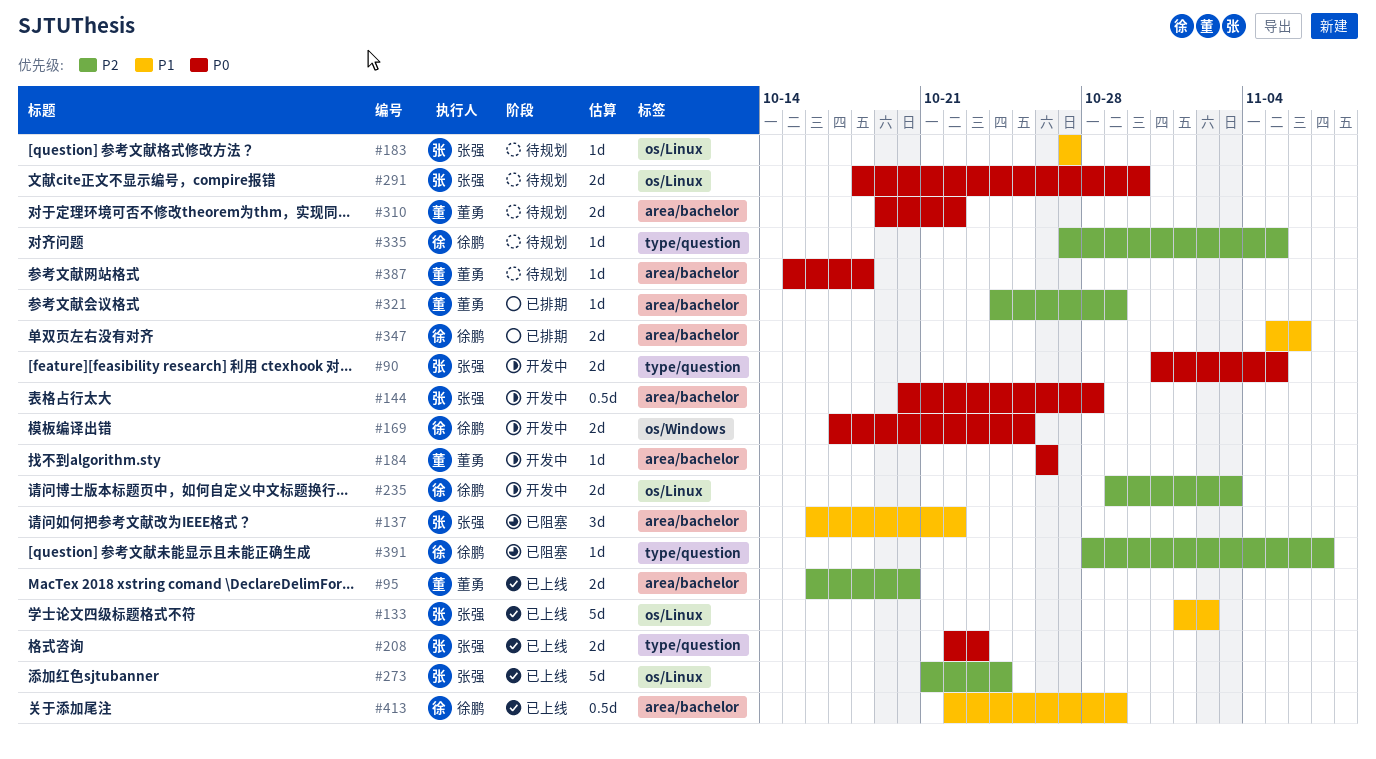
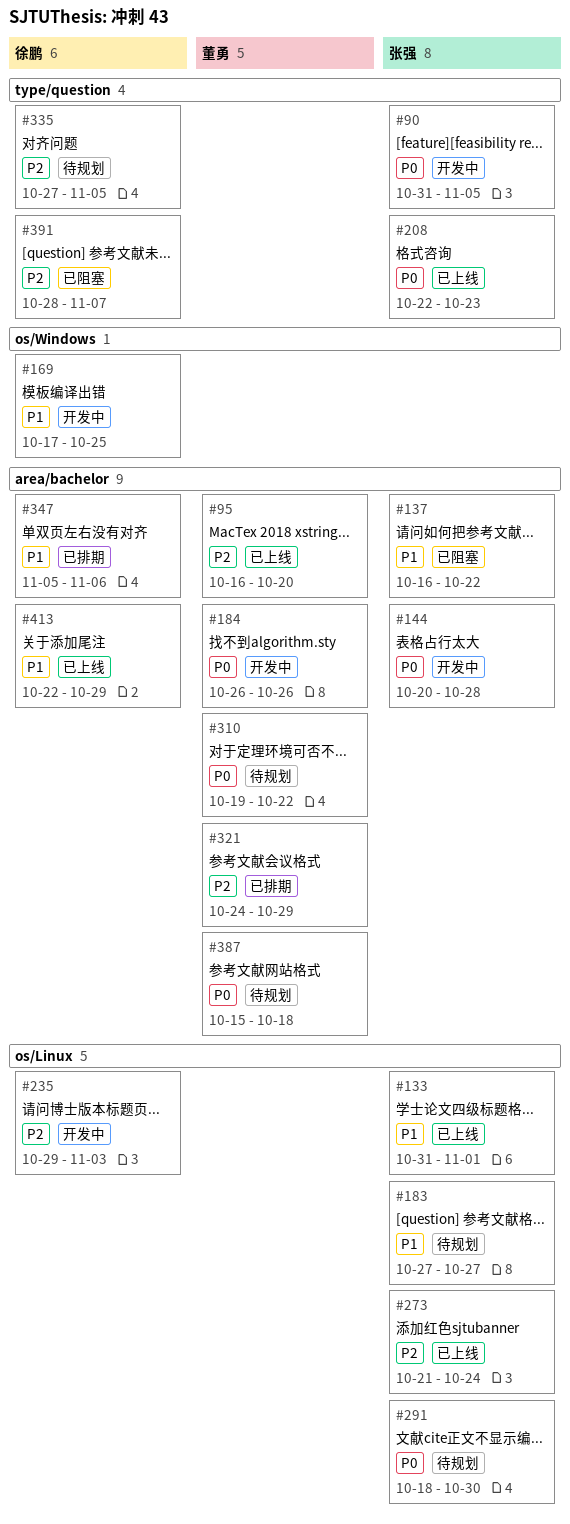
#133, start: Nov 1 -> Oct 31
#133, due: Nov 2 -> Nov 1
#169, priority: P0 -> P1

